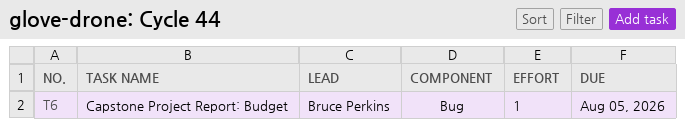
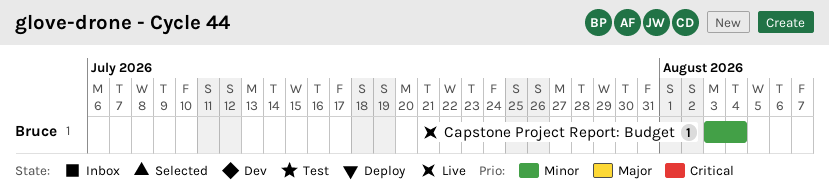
Capstone Project Report: Budget, due: Aug 5 -> Aug 4

